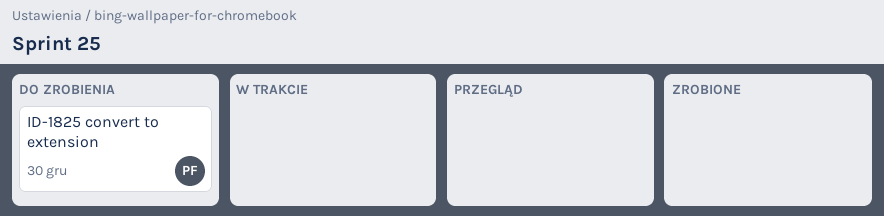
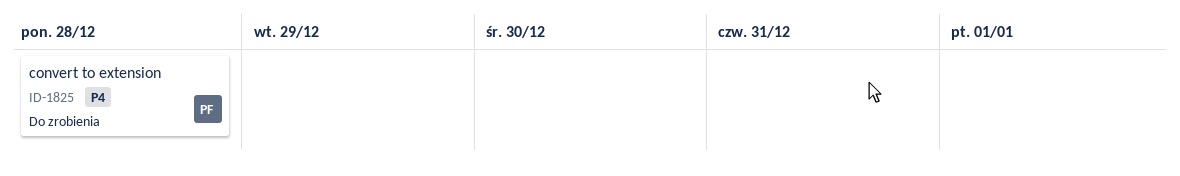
ID-1825, due: Dec 30 -> Dec 28

